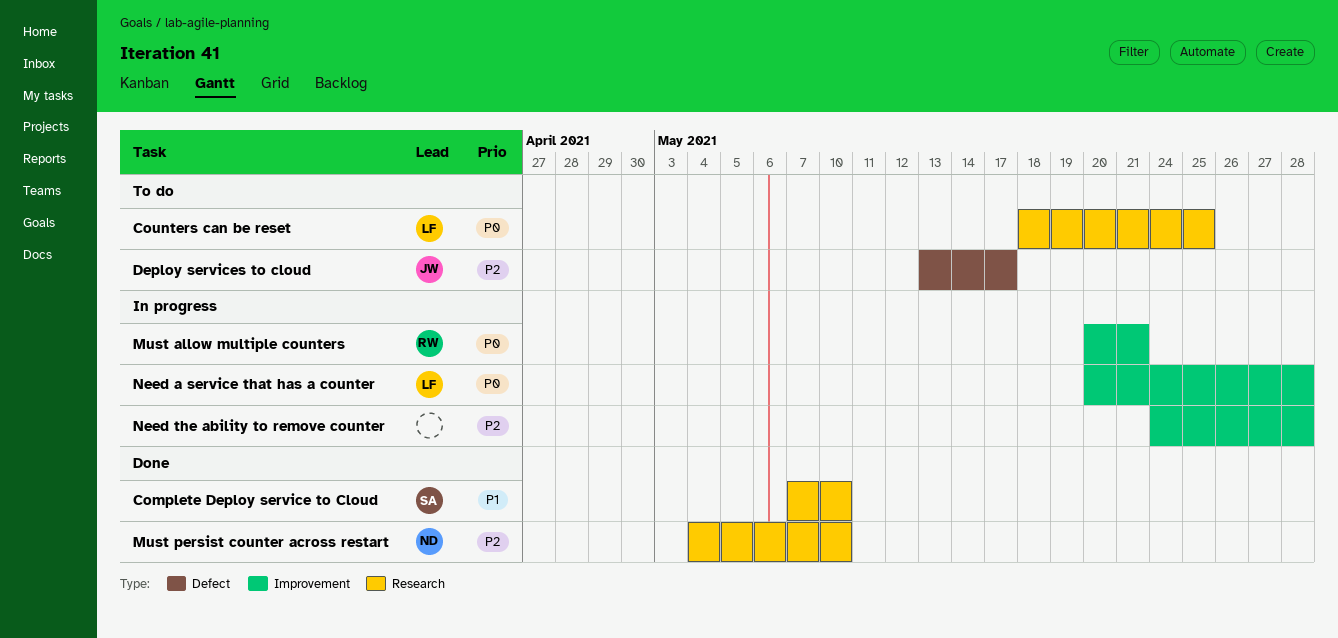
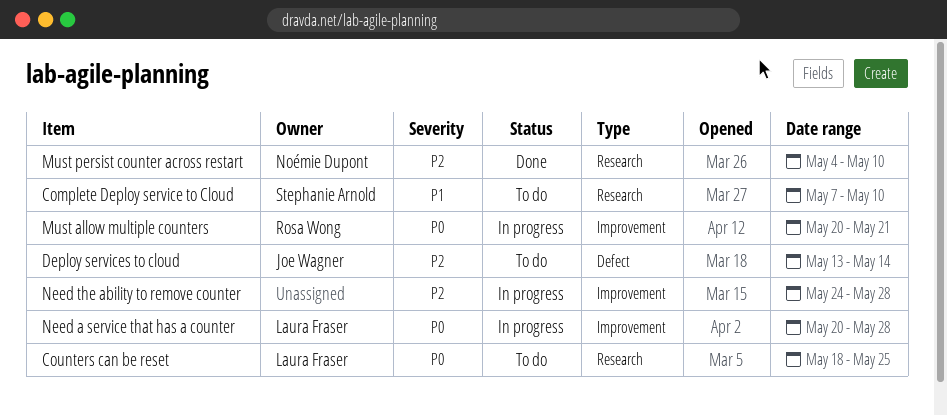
Complete Deploy service to Cloud, status: Done -> To do
Deploy services to cloud, due: May 17 -> May 14

